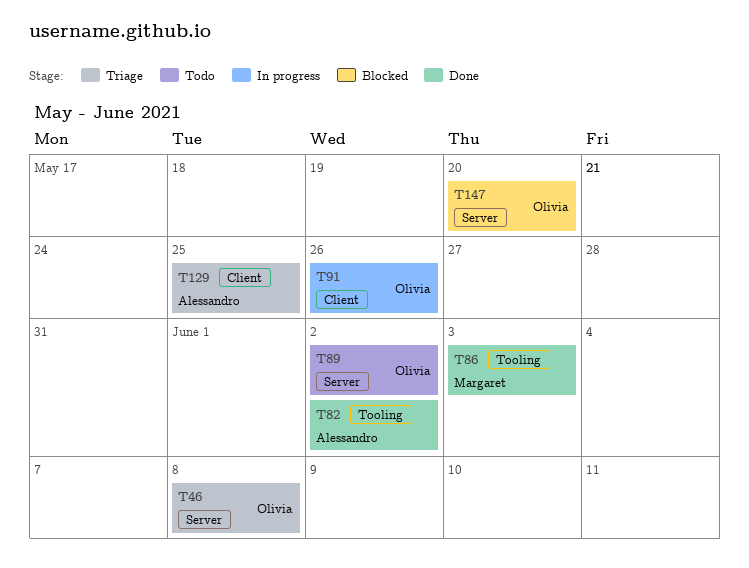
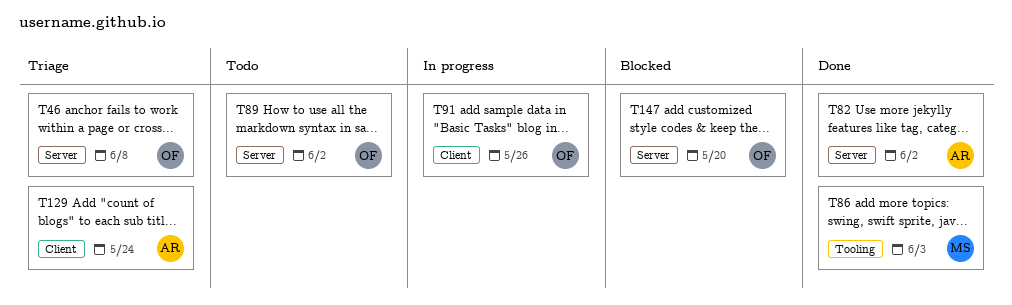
T82, label: Tooling -> Server
T129, due: May 25 -> May 24

